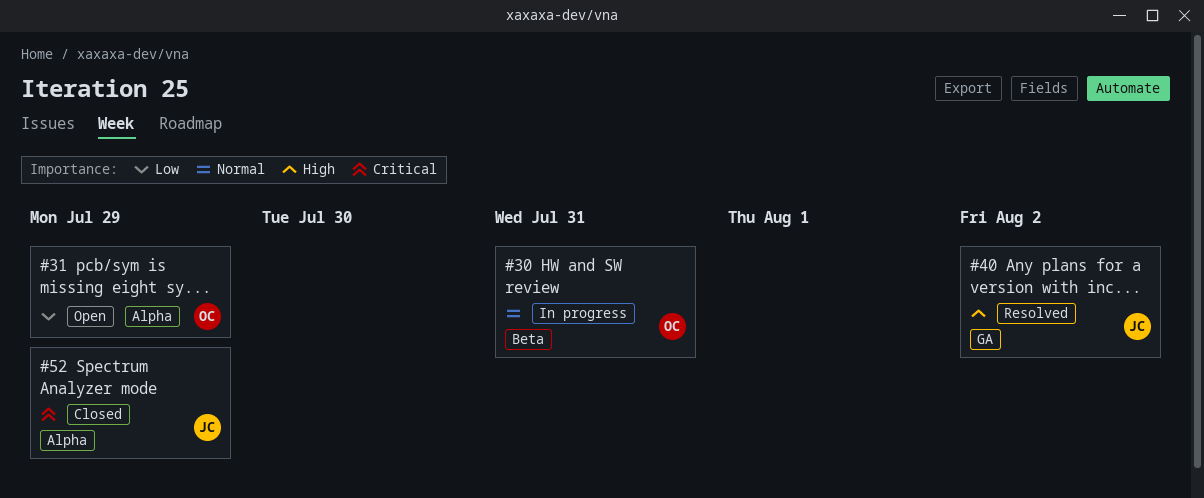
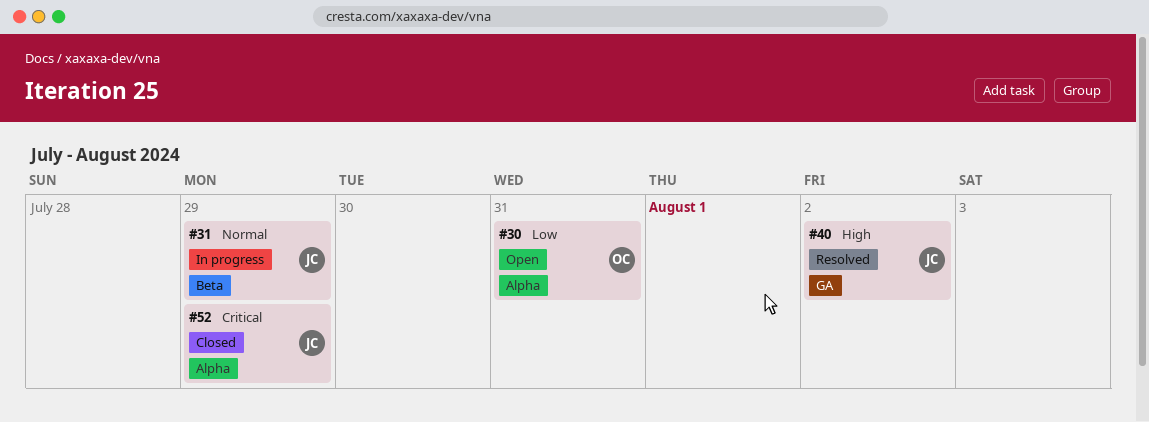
#30, status: In progress -> Open
#30, priority: Normal -> Low
#30, label: Beta -> Alpha
#31, status: Open -> In progress
#31, owner: OC -> JC
#31, priority: Low -> Normal
#31, label: Alpha -> Beta

